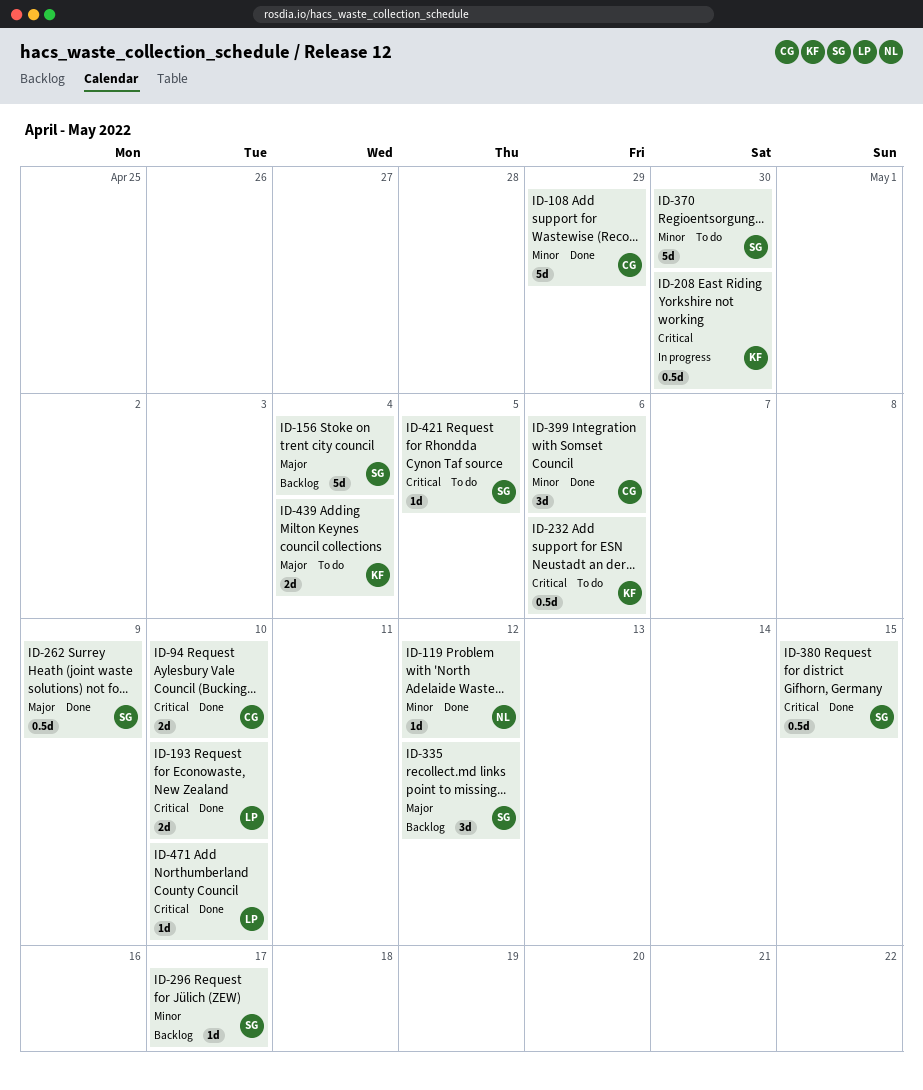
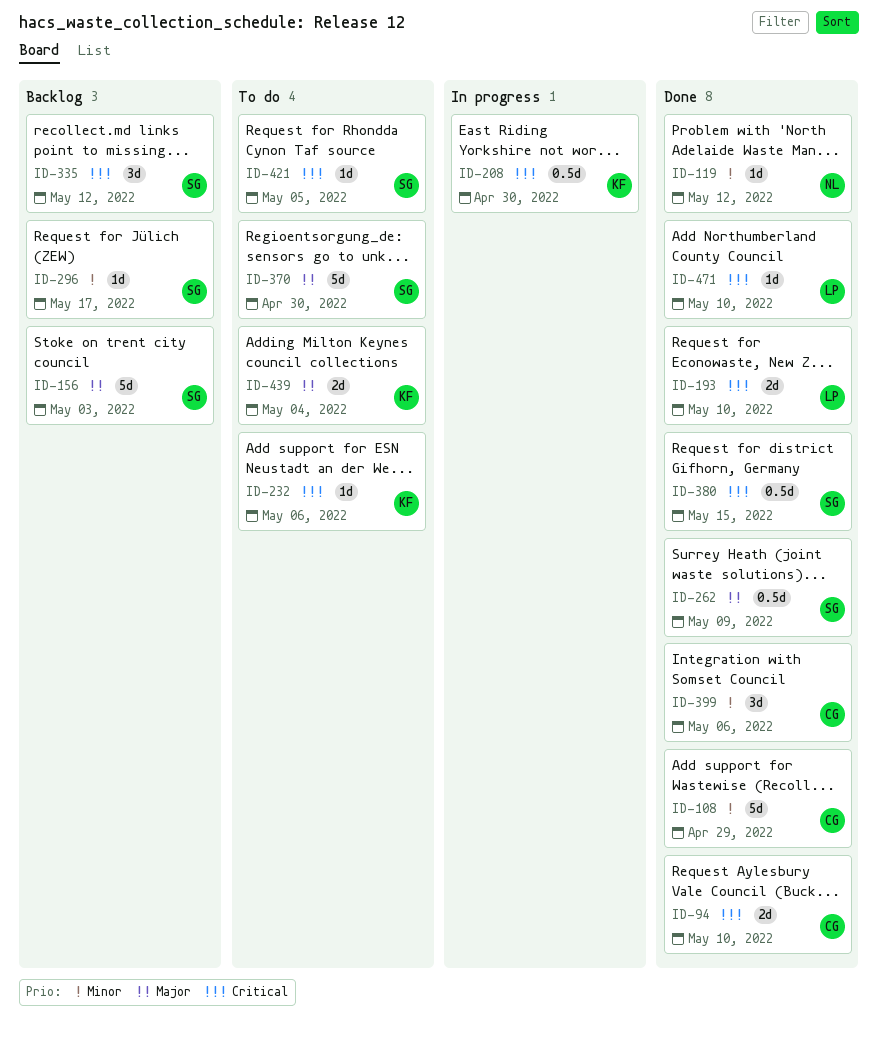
ID-156, due: May 4 -> May 3
ID-232, estimate: 0.5d -> 1d
ID-335, priority: Major -> Critical
ID-370, priority: Minor -> Major

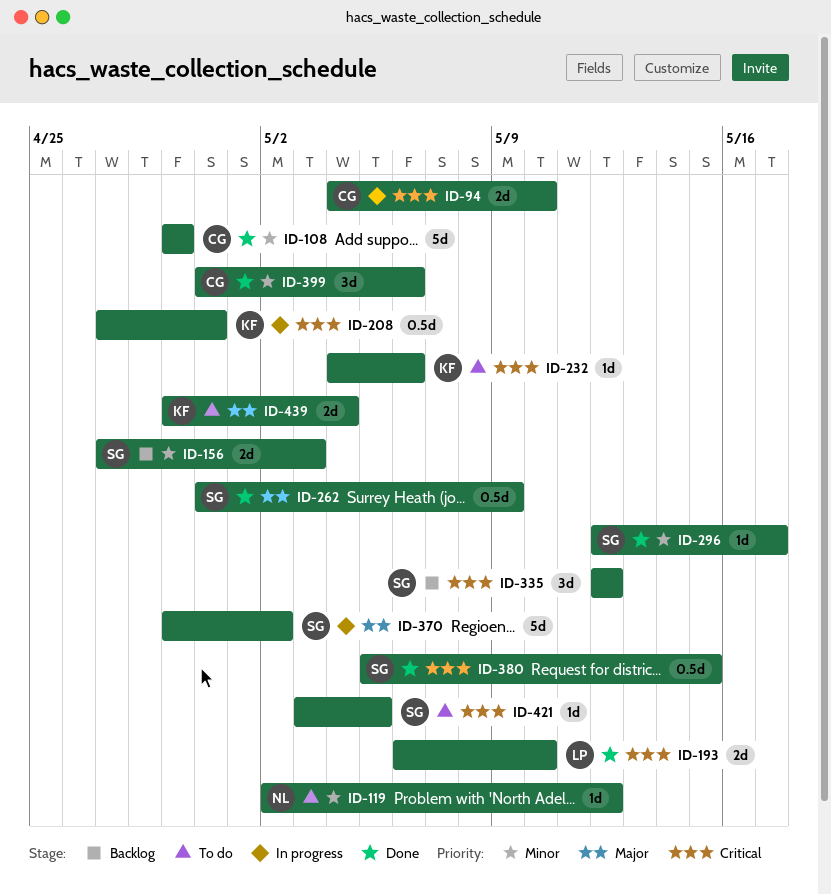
ID-94, status: Done -> In progress
ID-119, status: Done -> To do
ID-156, priority: Major -> Minor
ID-156, estimate: 5d -> 2d
ID-296, status: Backlog -> Done
ID-370, status: To do -> In progress
ID-370, due: Apr 30 -> May 2
ID-471: present -> none

